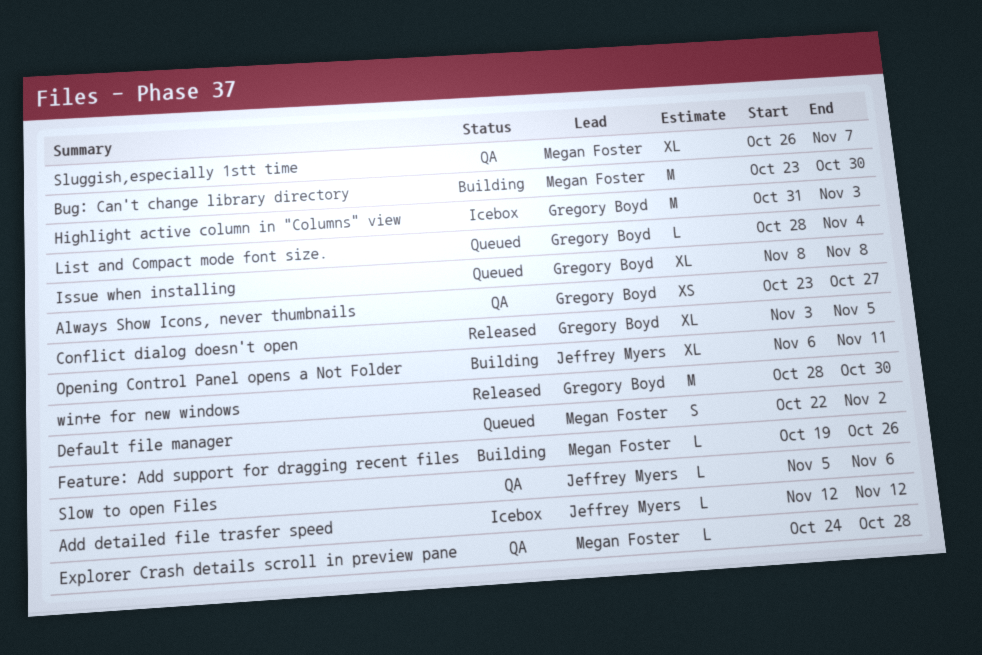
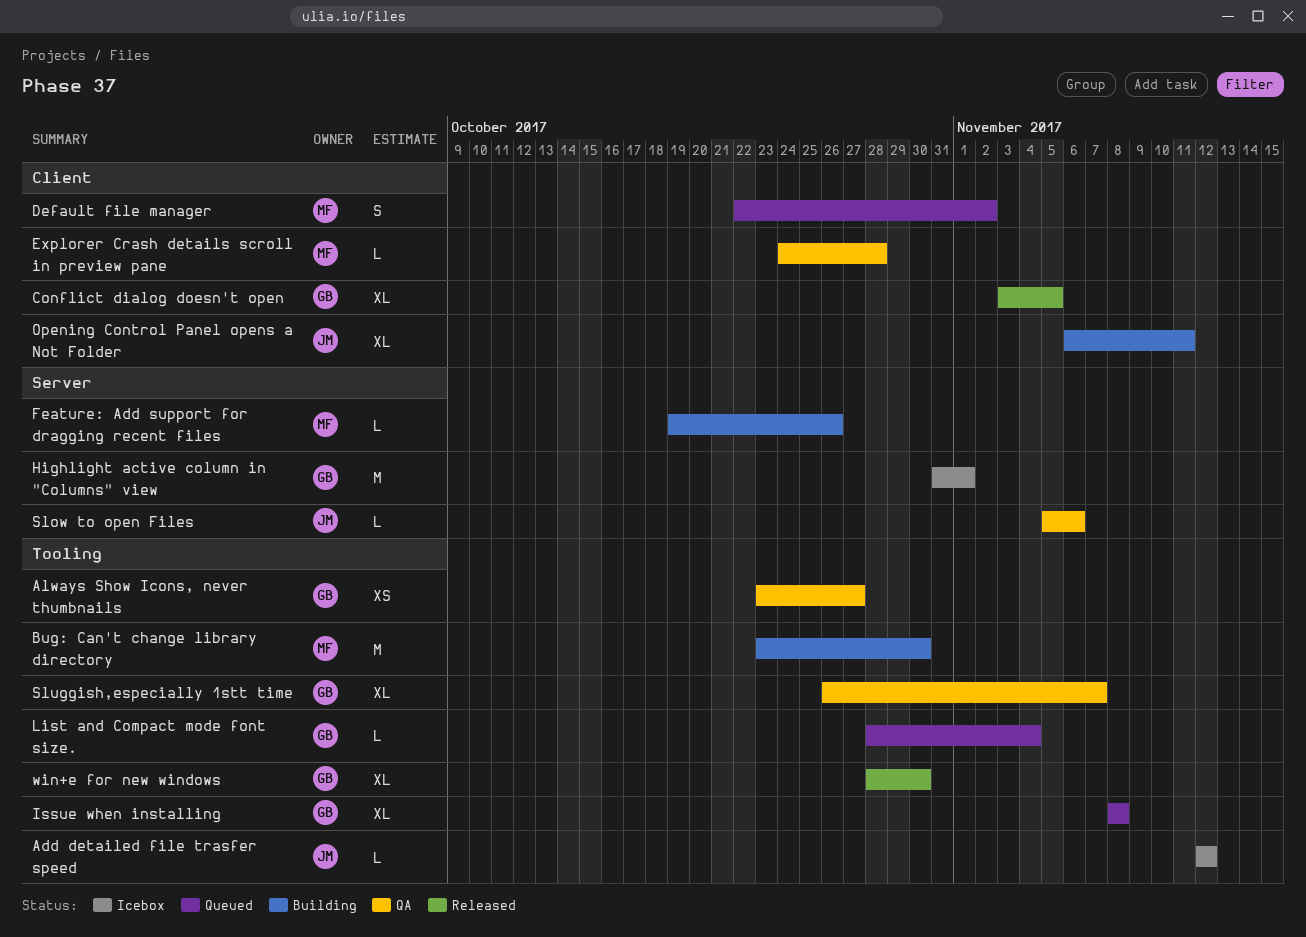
Highlight active column in "Columns" view, due: Nov 3 -> Nov 1
Sluggish,especially 1stt time, owner: Megan Foster -> Gregory Boyd
win+e for new windows, estimate: M -> XL

